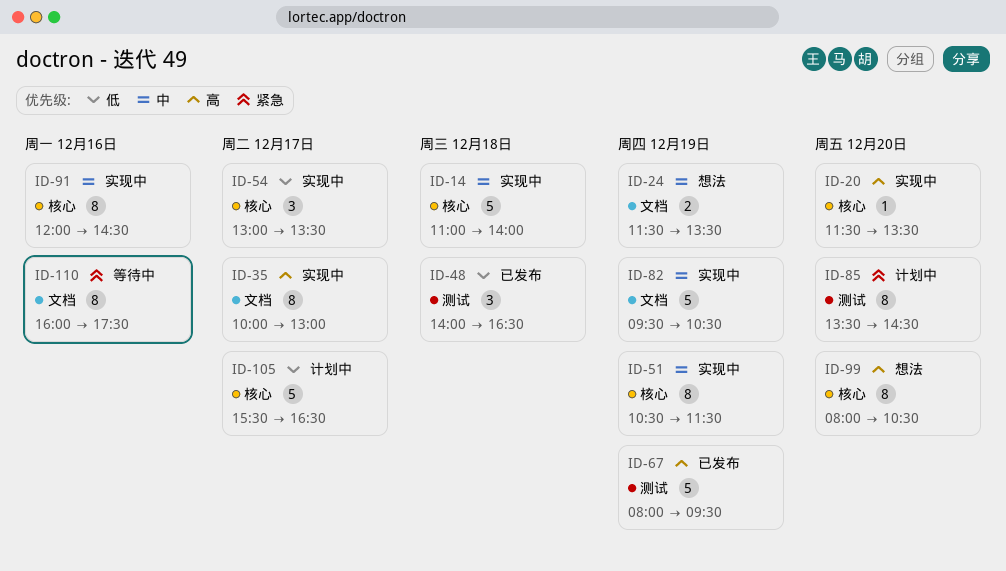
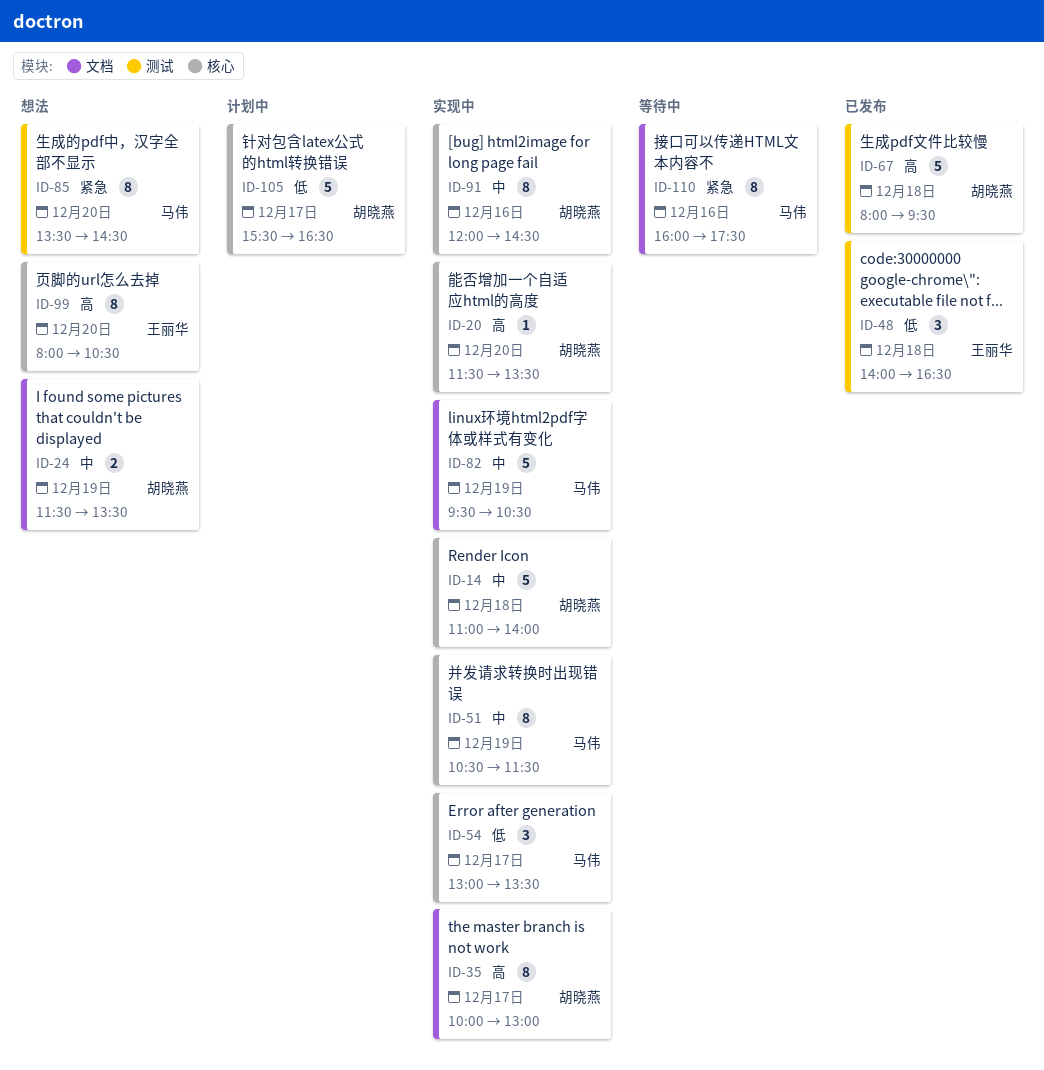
ID-67, day: Dec 19 -> Dec 18
ID-85, status: 计划中 -> 想法

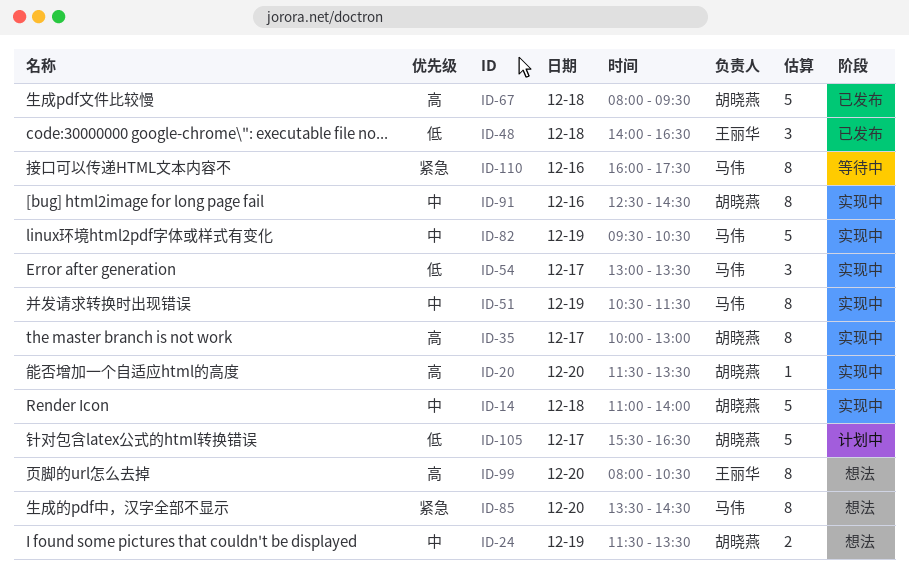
ID-91, begins: 12:00 -> 12:30

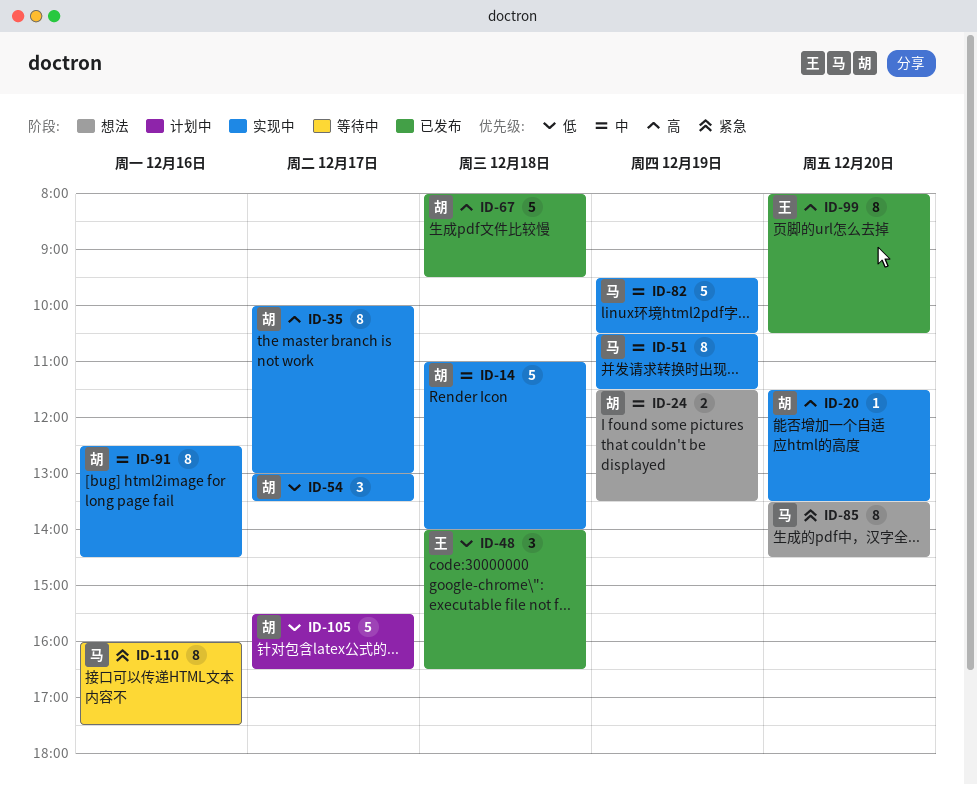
ID-54, owner: 马伟 -> 胡晓燕
ID-99, status: 想法 -> 已发布

